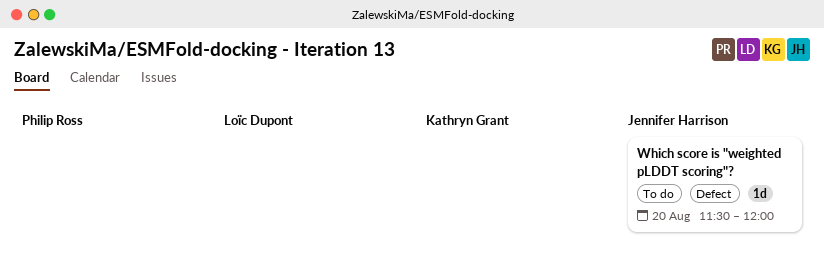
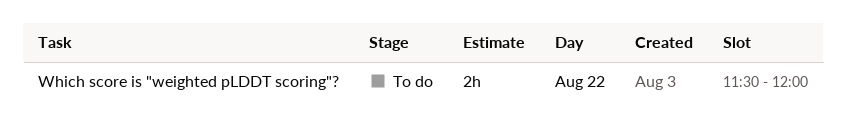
Which score is "weighted pLDDT scoring"?, estimate: 1d -> 2h
Which score is "weighted pLDDT scoring"?, day: Aug 20 -> Aug 22

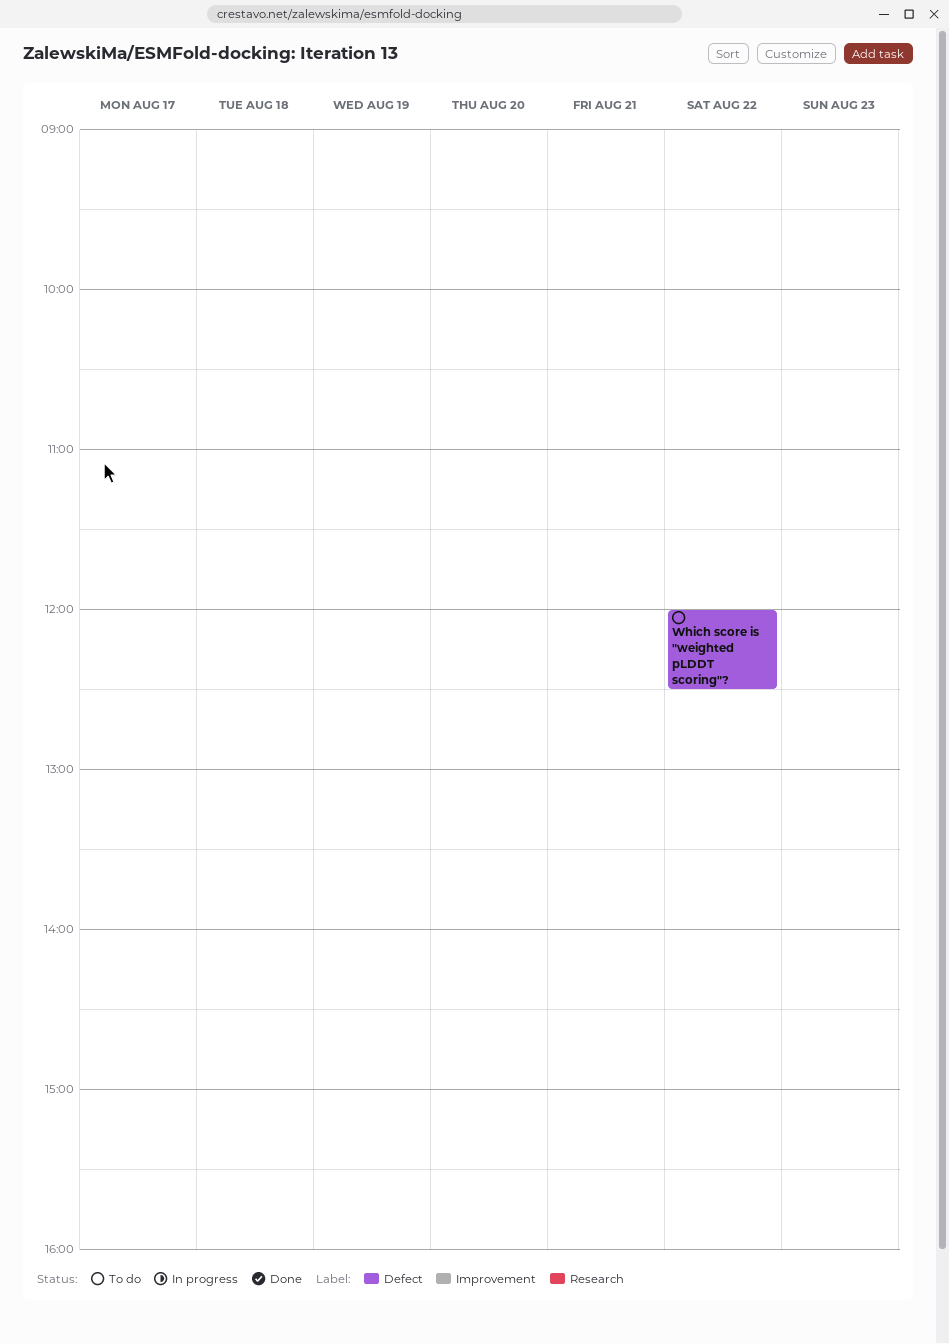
Which score is "weighted pLDDT scoring"?, begins: 11:30 -> 12:00
Which score is "weighted pLDDT scoring"?, ends: 12:00 -> 12:30

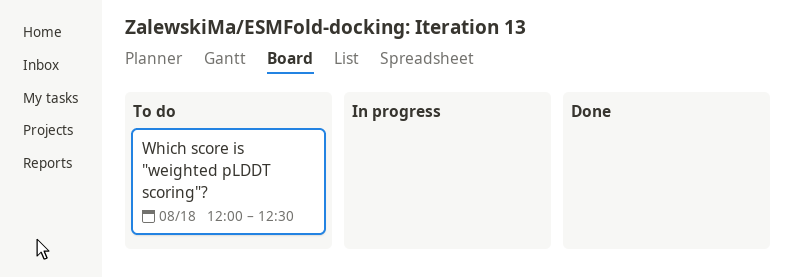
Which score is "weighted pLDDT scoring"?, day: Aug 22 -> Aug 18

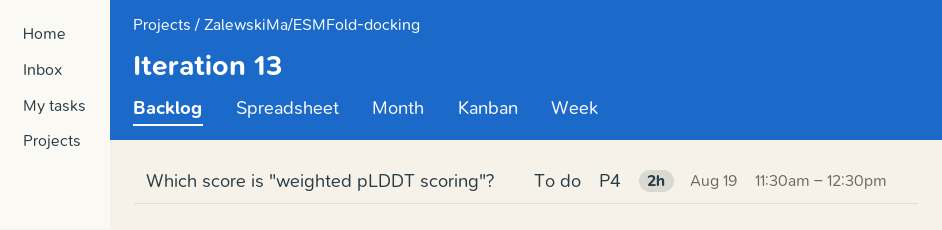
Which score is "weighted pLDDT scoring"?, day: Aug 18 -> Aug 19
Which score is "weighted pLDDT scoring"?, begins: 12:00 -> 11:30

